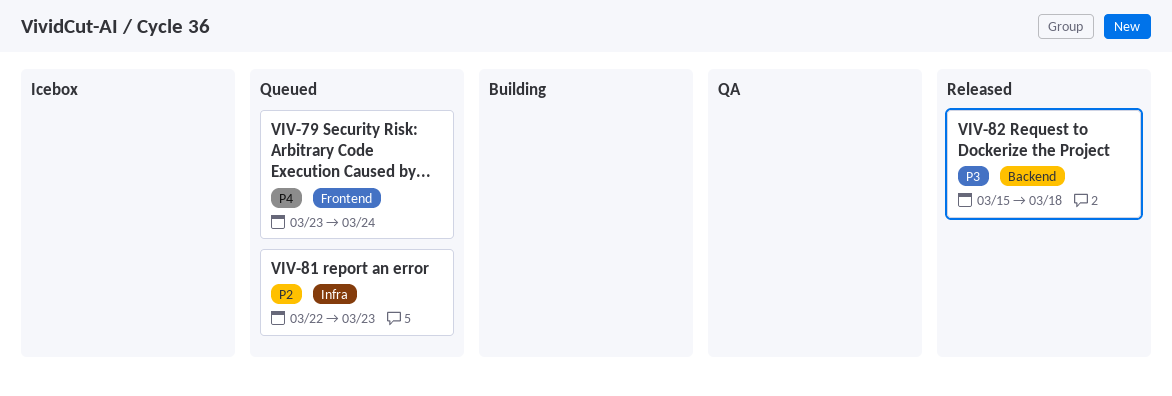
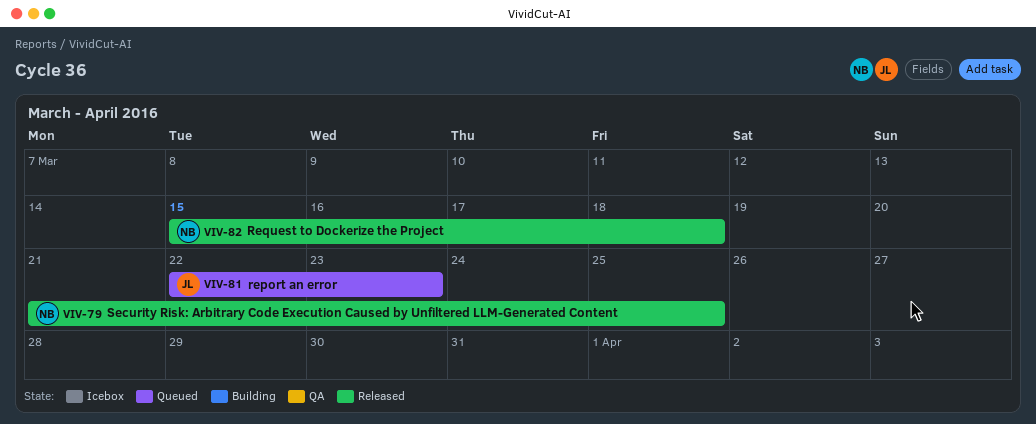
VIV-79, status: Queued -> Released
VIV-79, start: Mar 23 -> Mar 21
VIV-79, due: Mar 24 -> Mar 25

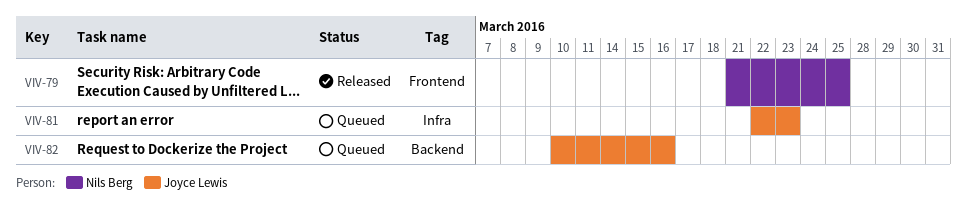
VIV-82, status: Released -> Queued
VIV-82, owner: Nils Berg -> Joyce Lewis
VIV-82, start: Mar 15 -> Mar 10
VIV-82, due: Mar 18 -> Mar 16

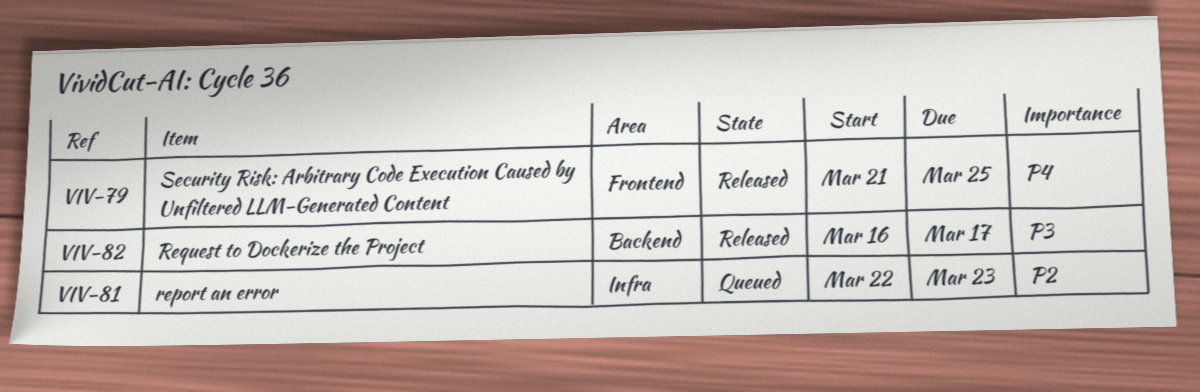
VIV-82, status: Queued -> Released
VIV-82, start: Mar 10 -> Mar 16
VIV-82, due: Mar 16 -> Mar 17

